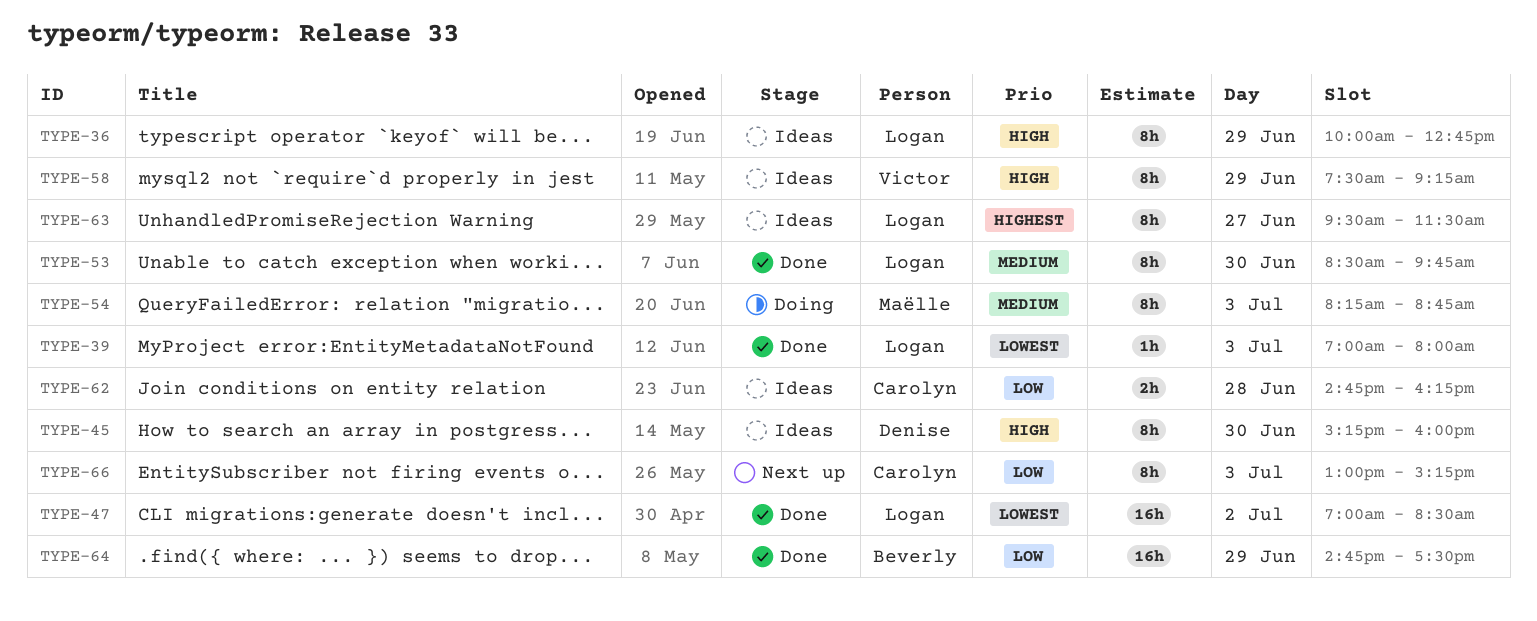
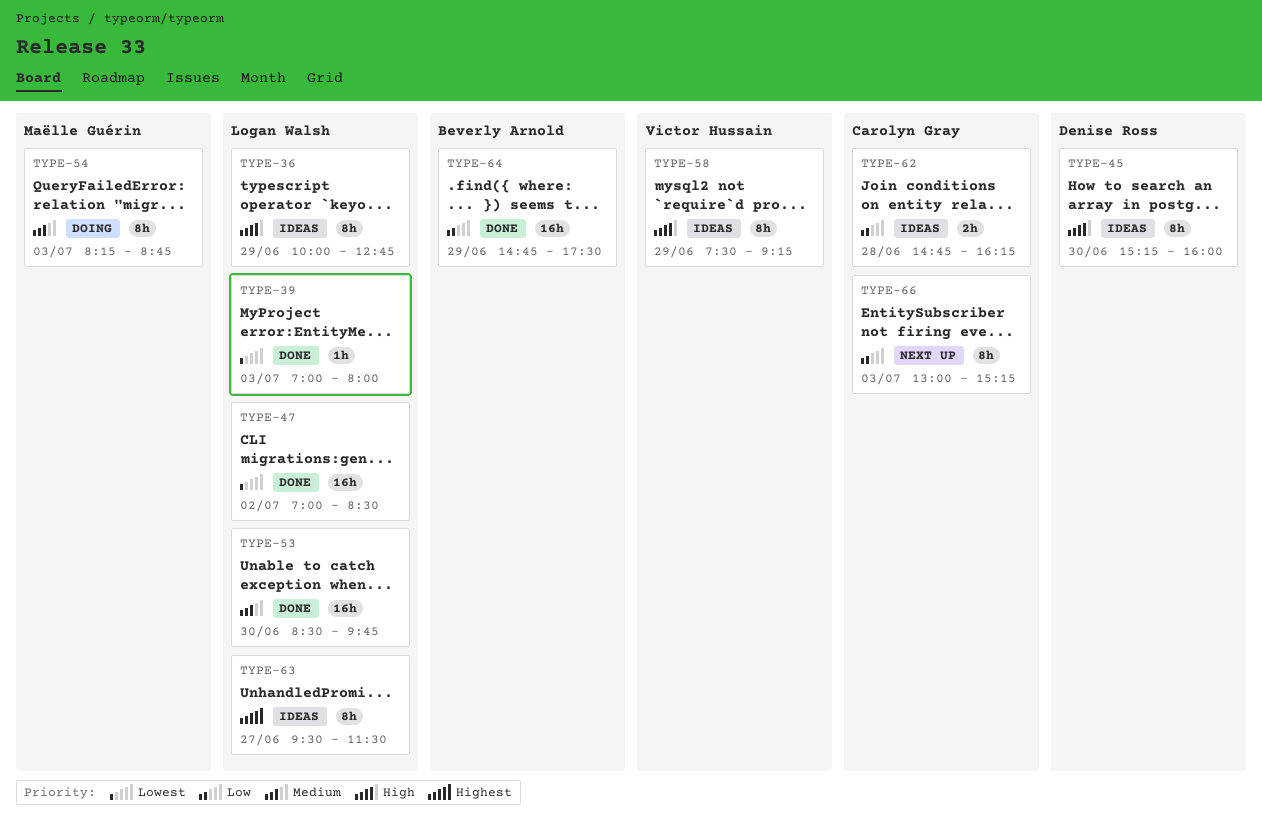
TYPE-53, estimate: 8h -> 16h

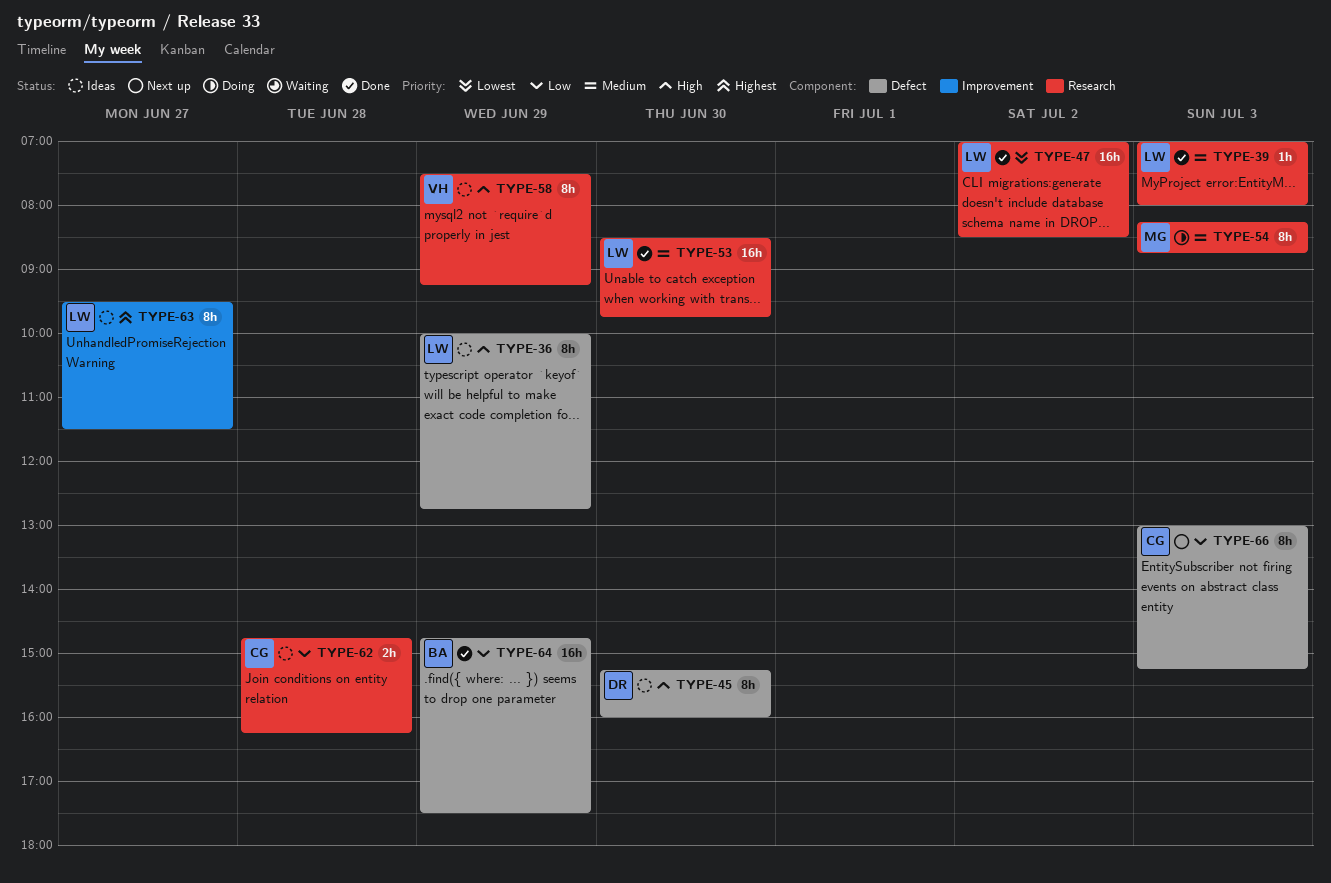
TYPE-39, priority: Lowest -> Medium

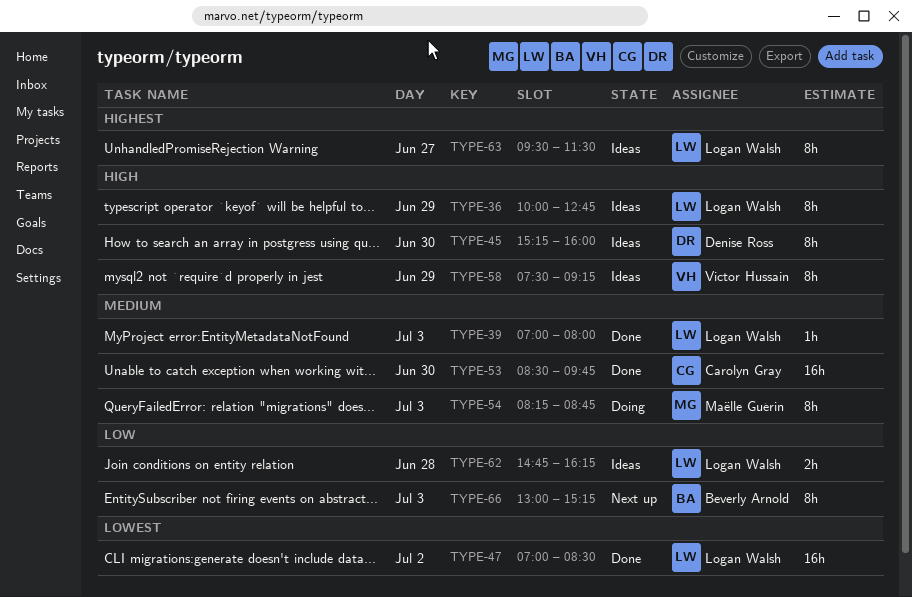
TYPE-53, owner: Logan Walsh -> Carolyn Gray
TYPE-62, owner: Carolyn Gray -> Logan Walsh
TYPE-64: present -> none
TYPE-66, owner: Carolyn Gray -> Beverly Arnold

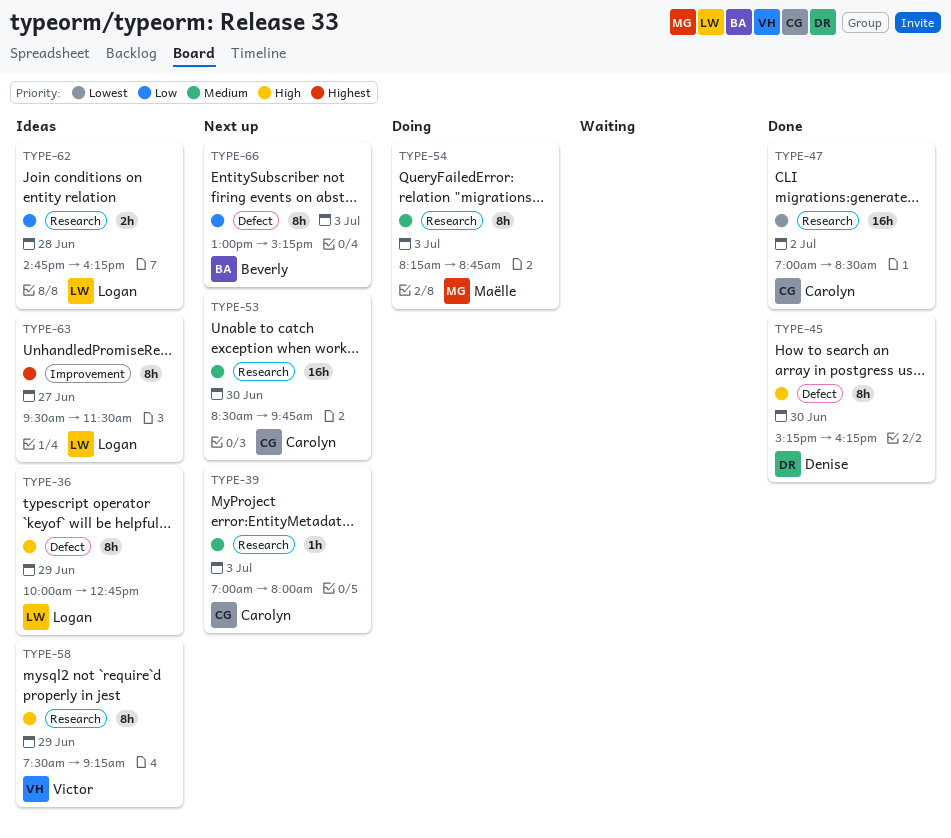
TYPE-39, status: Done -> Next up
TYPE-39, owner: Logan Walsh -> Carolyn Gray
TYPE-45, status: Ideas -> Done
TYPE-45, ends: 16:00 -> 16:15
TYPE-47, owner: Logan Walsh -> Carolyn Gray
TYPE-53, status: Done -> Next up

